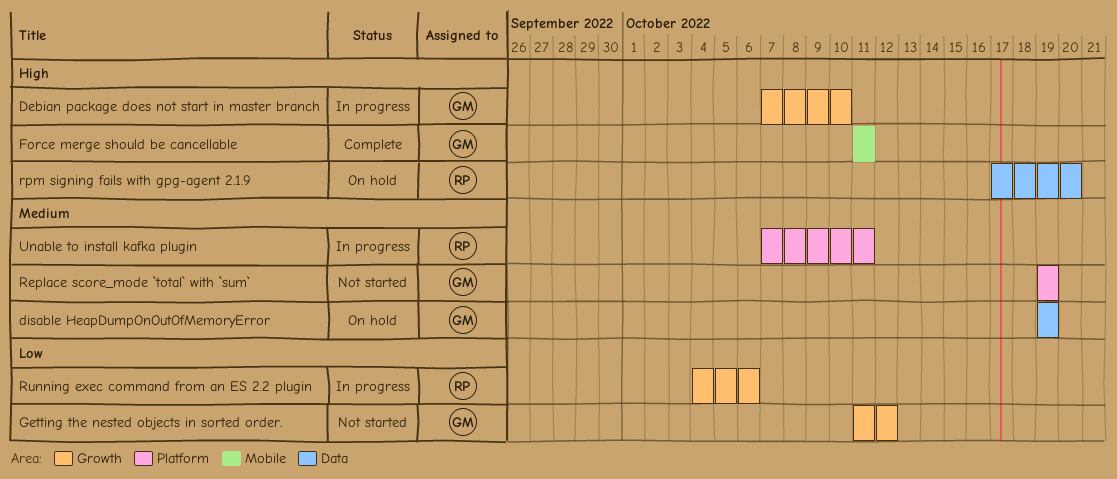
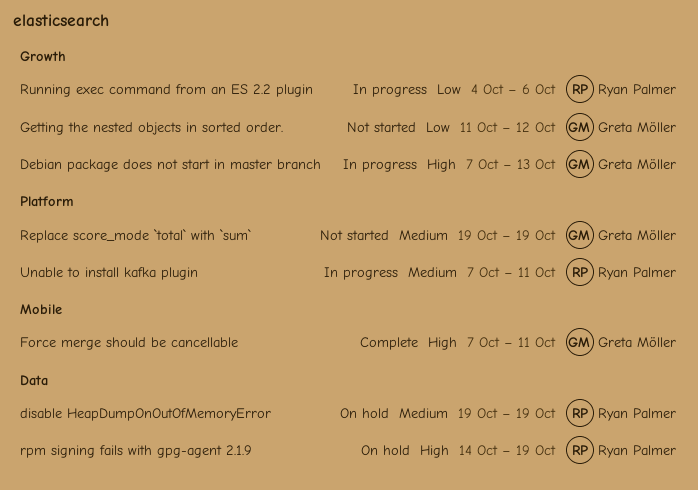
Debian package does not start in master branch, due: Oct 10 -> Oct 13
disable HeapDumpOnOutOfMemoryError, owner: Greta Möller -> Ryan Palmer
Force merge should be cancellable, start: Oct 11 -> Oct 7
rpm signing fails with gpg-agent 2.1.9, start: Oct 17 -> Oct 14
rpm signing fails with gpg-agent 2.1.9, due: Oct 20 -> Oct 19

